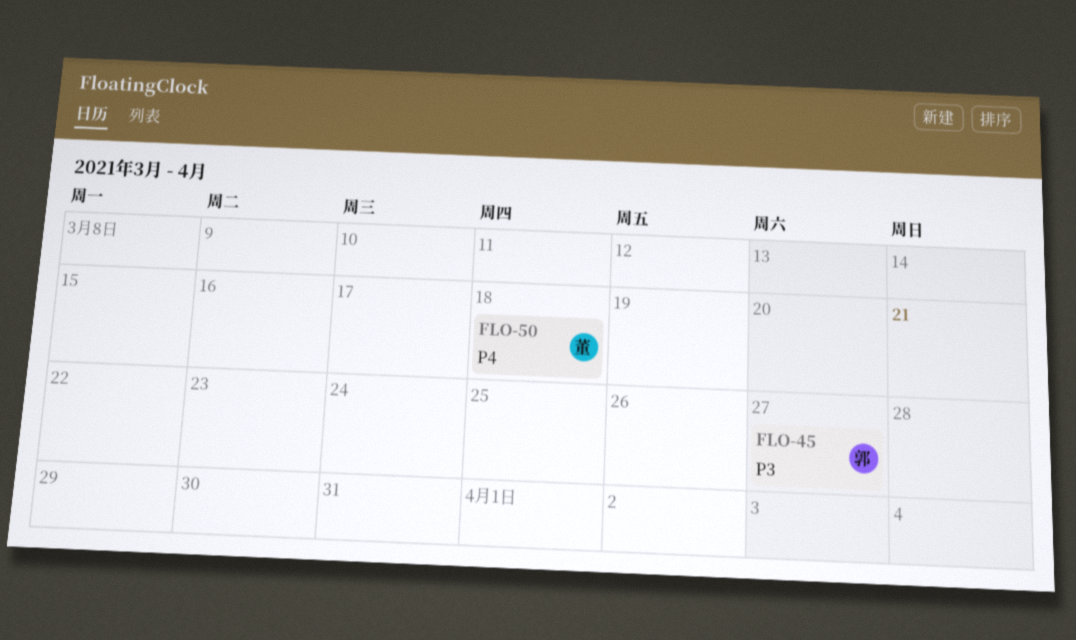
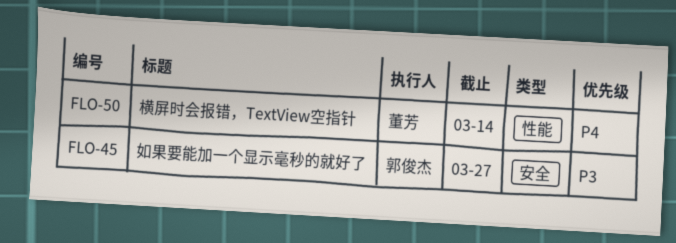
FLO-50, due: Mar 18 -> Mar 14

